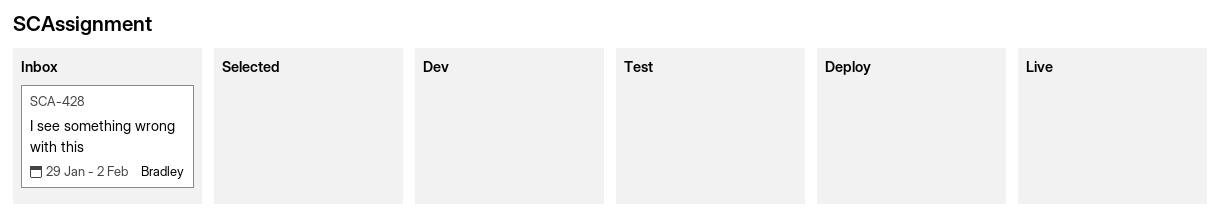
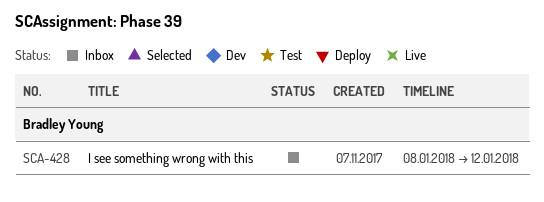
SCA-428, start: Jan 29 -> Jan 8
SCA-428, due: Feb 2 -> Jan 12

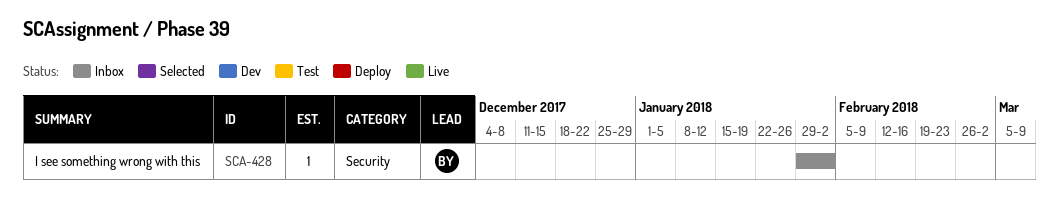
SCA-428, start: Jan 8 -> Jan 29
SCA-428, due: Jan 12 -> Feb 2

